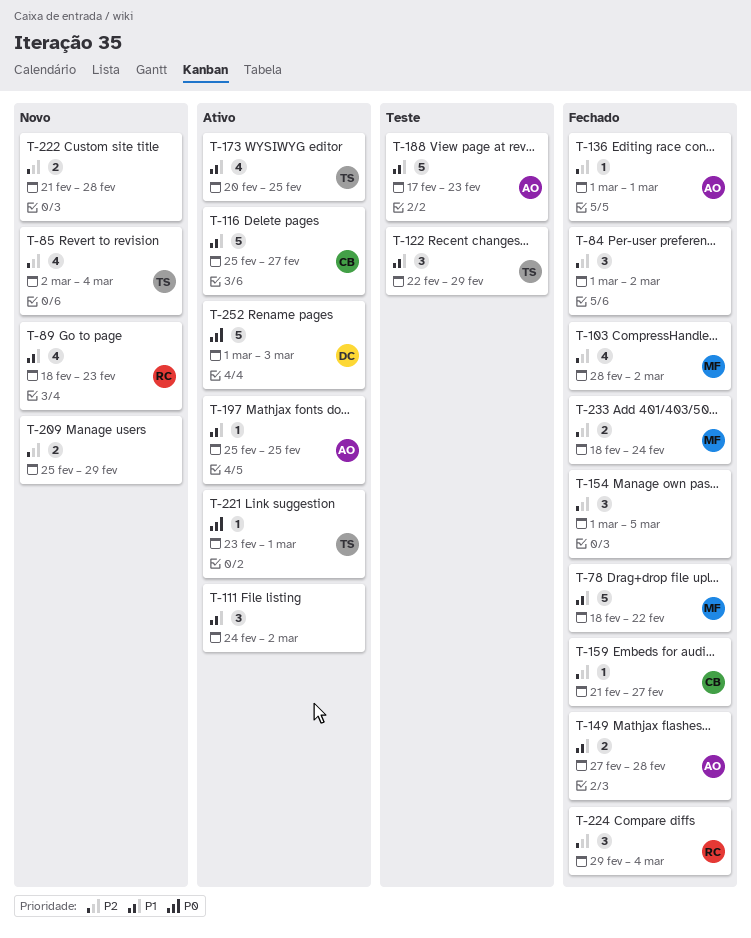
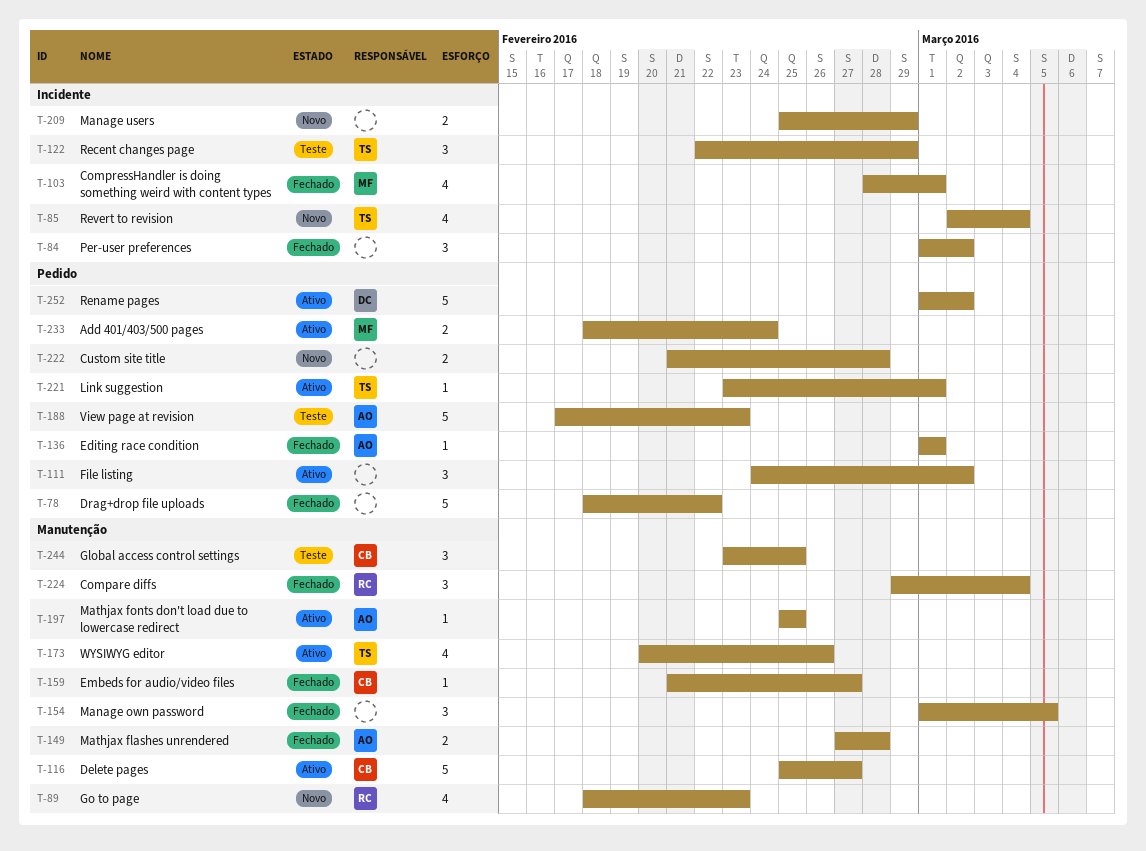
T-78, owner: MF -> none
T-103, due: Mar 2 -> Mar 1
T-173, due: Feb 25 -> Feb 26
T-233, status: Fechado -> Ativo
T-244: none -> present
T-252, due: Mar 3 -> Mar 2

